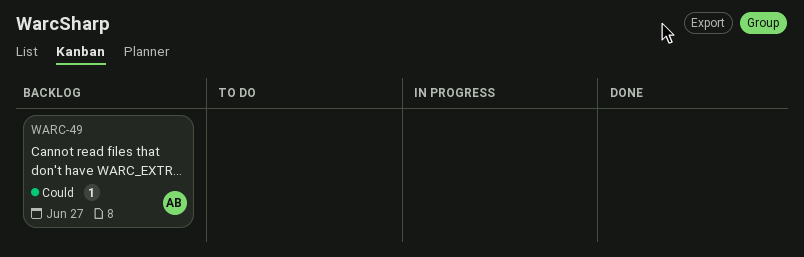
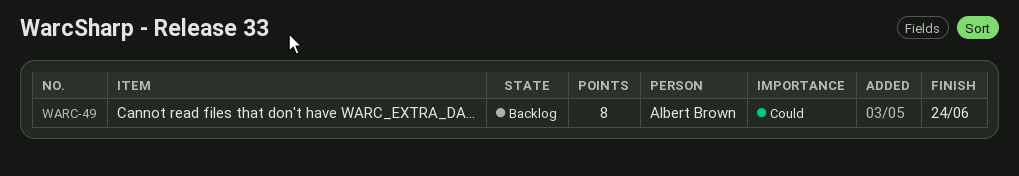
WARC-49, estimate: 1 -> 8
WARC-49, due: Jun 27 -> Jun 24

